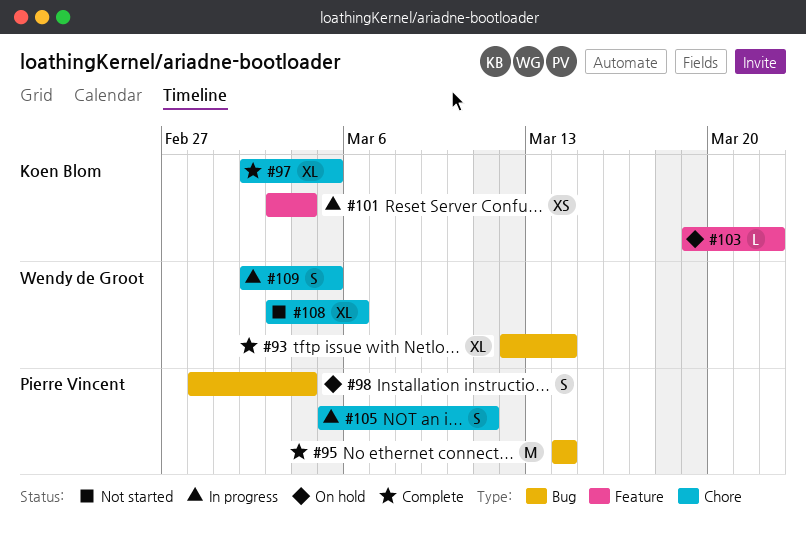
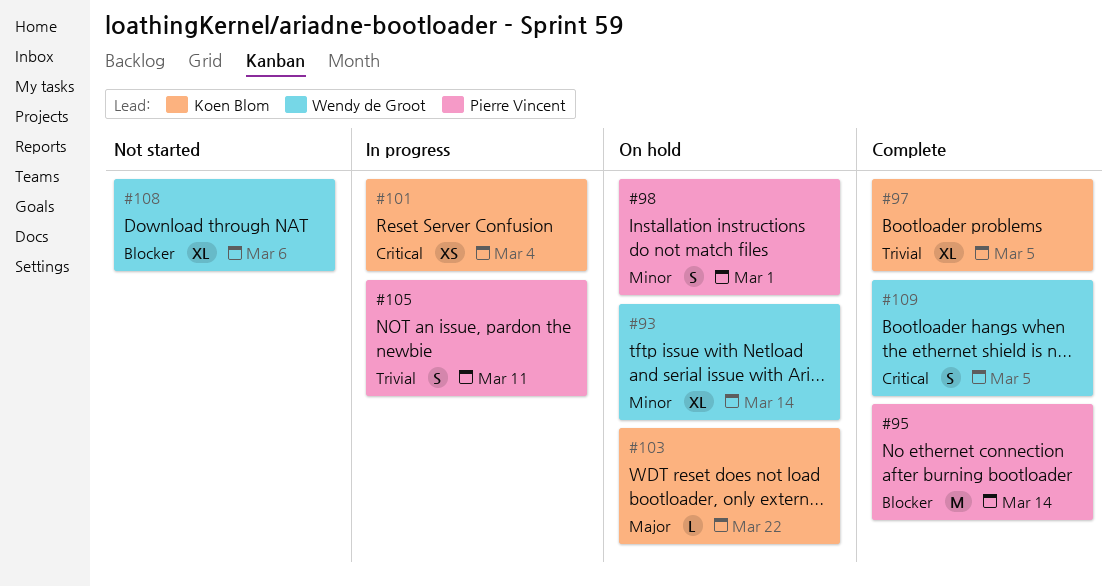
#93, status: Complete -> On hold
#98, due: Mar 4 -> Mar 1
#109, status: In progress -> Complete

